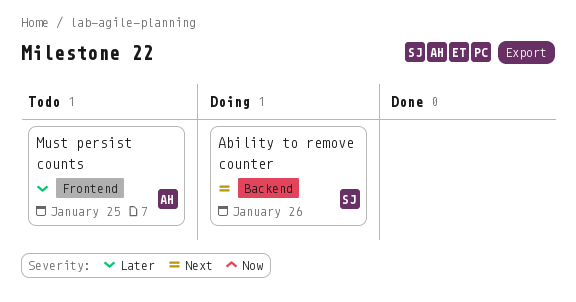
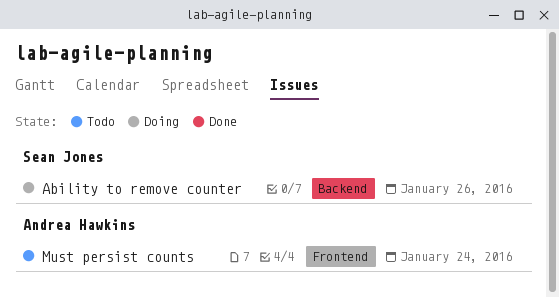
Must persist counts, due: Jan 25 -> Jan 24

